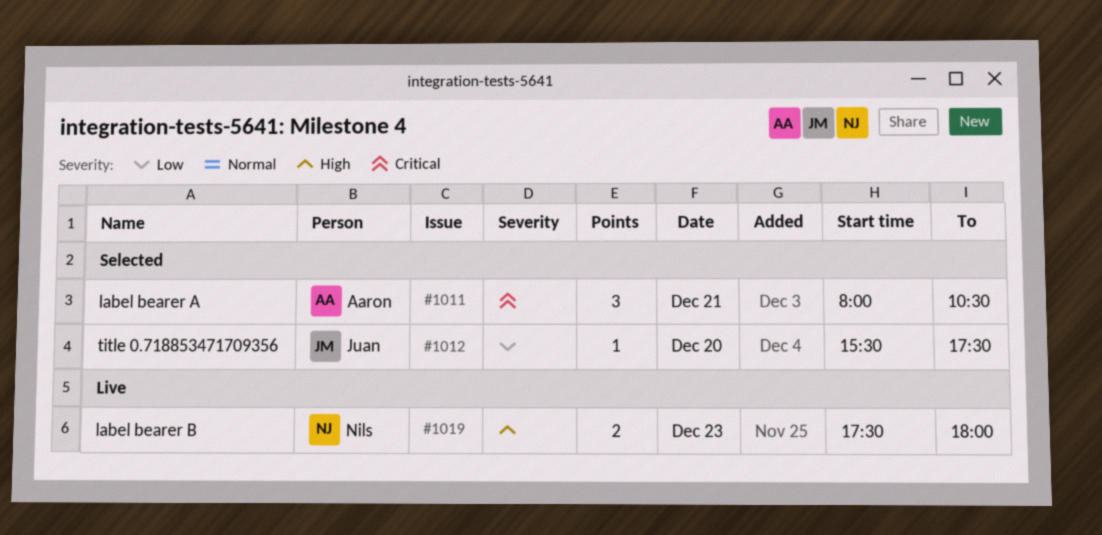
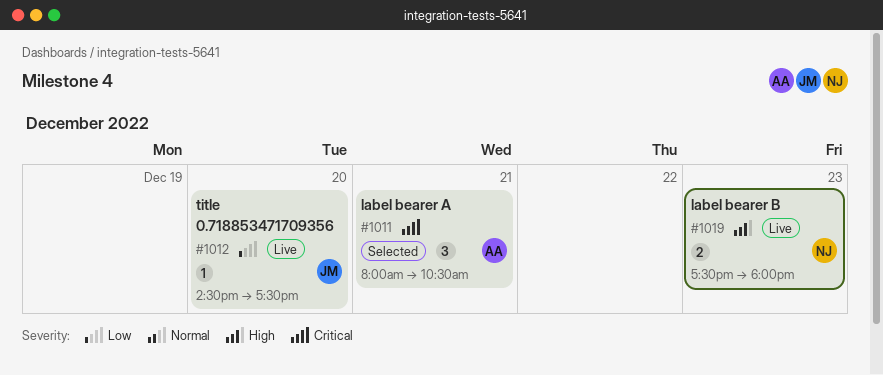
#1012, status: Selected -> Live
#1012, begins: 15:30 -> 14:30

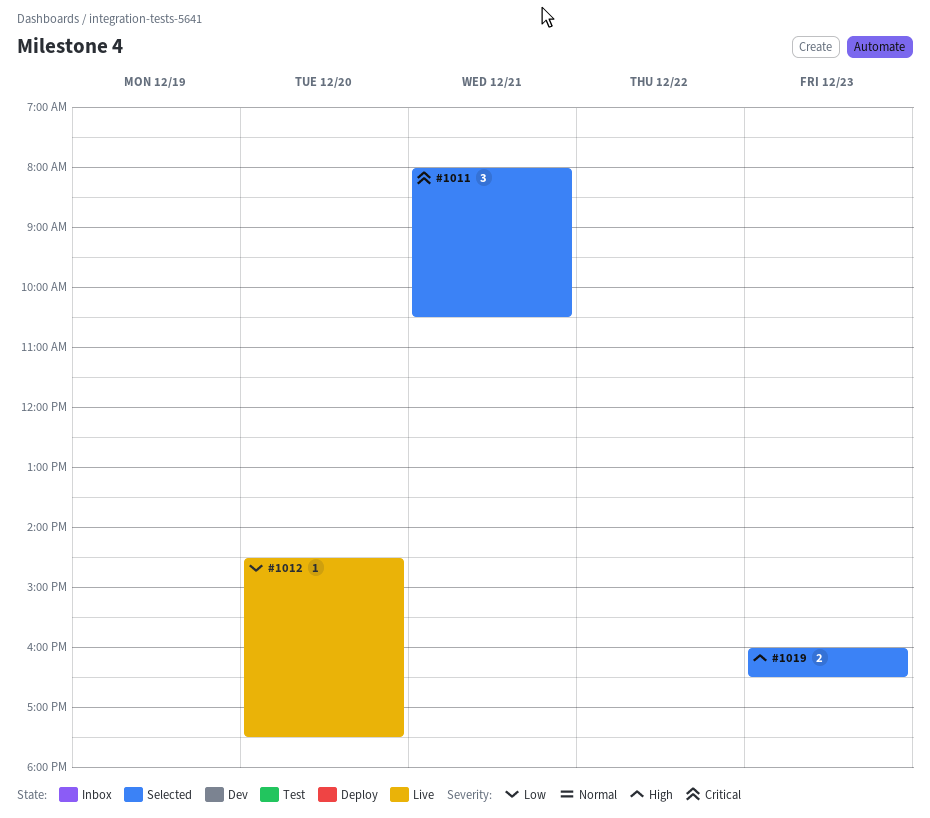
#1019, status: Live -> Selected
#1019, begins: 17:30 -> 16:00
#1019, ends: 18:00 -> 16:30

